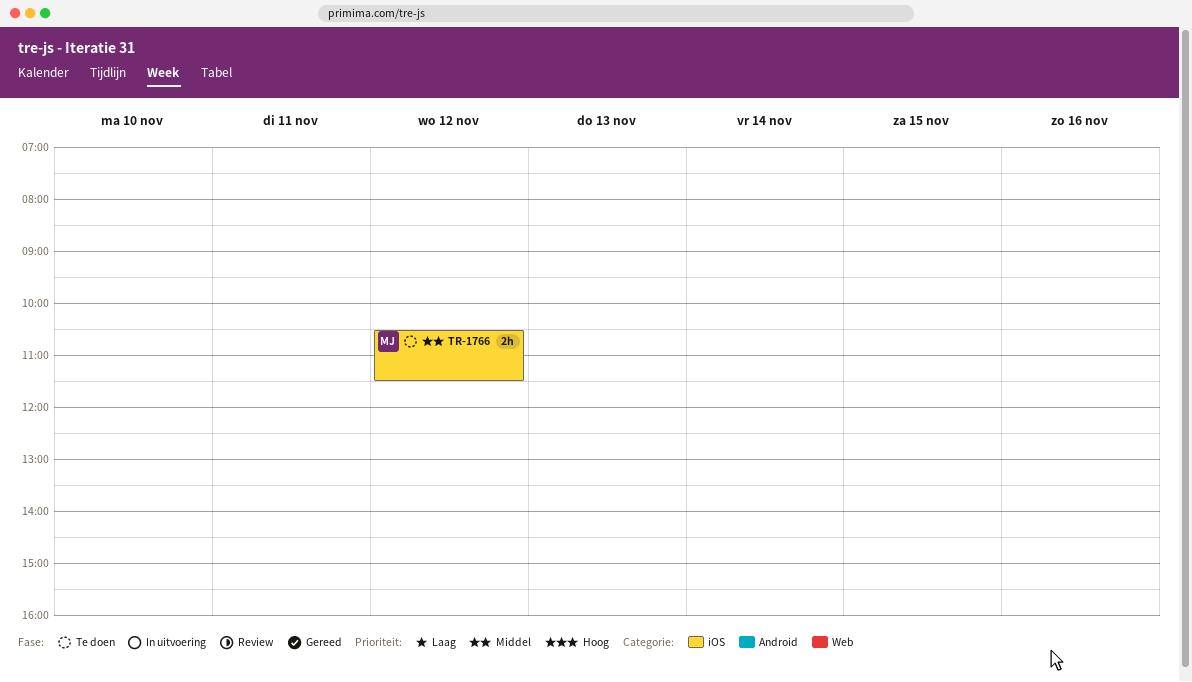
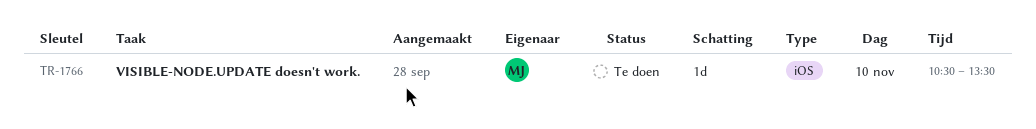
TR-1766, estimate: 2h -> 1d
TR-1766, day: Nov 12 -> Nov 10
TR-1766, ends: 11:30 -> 13:30

